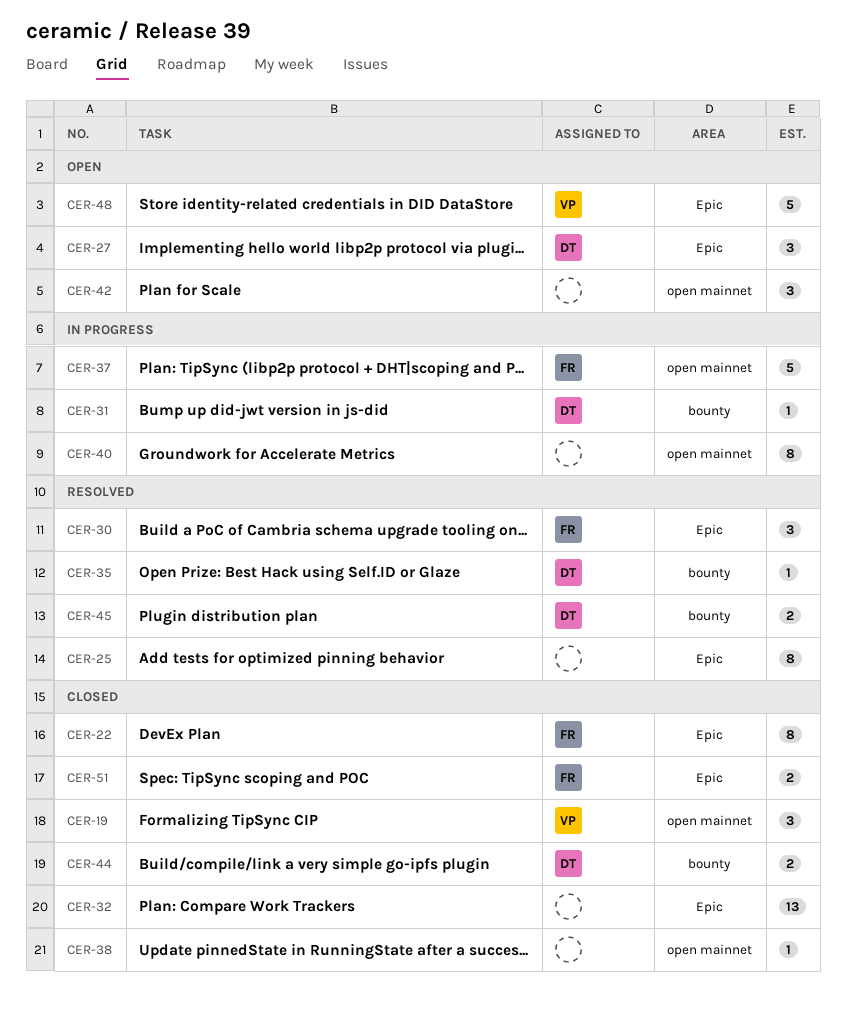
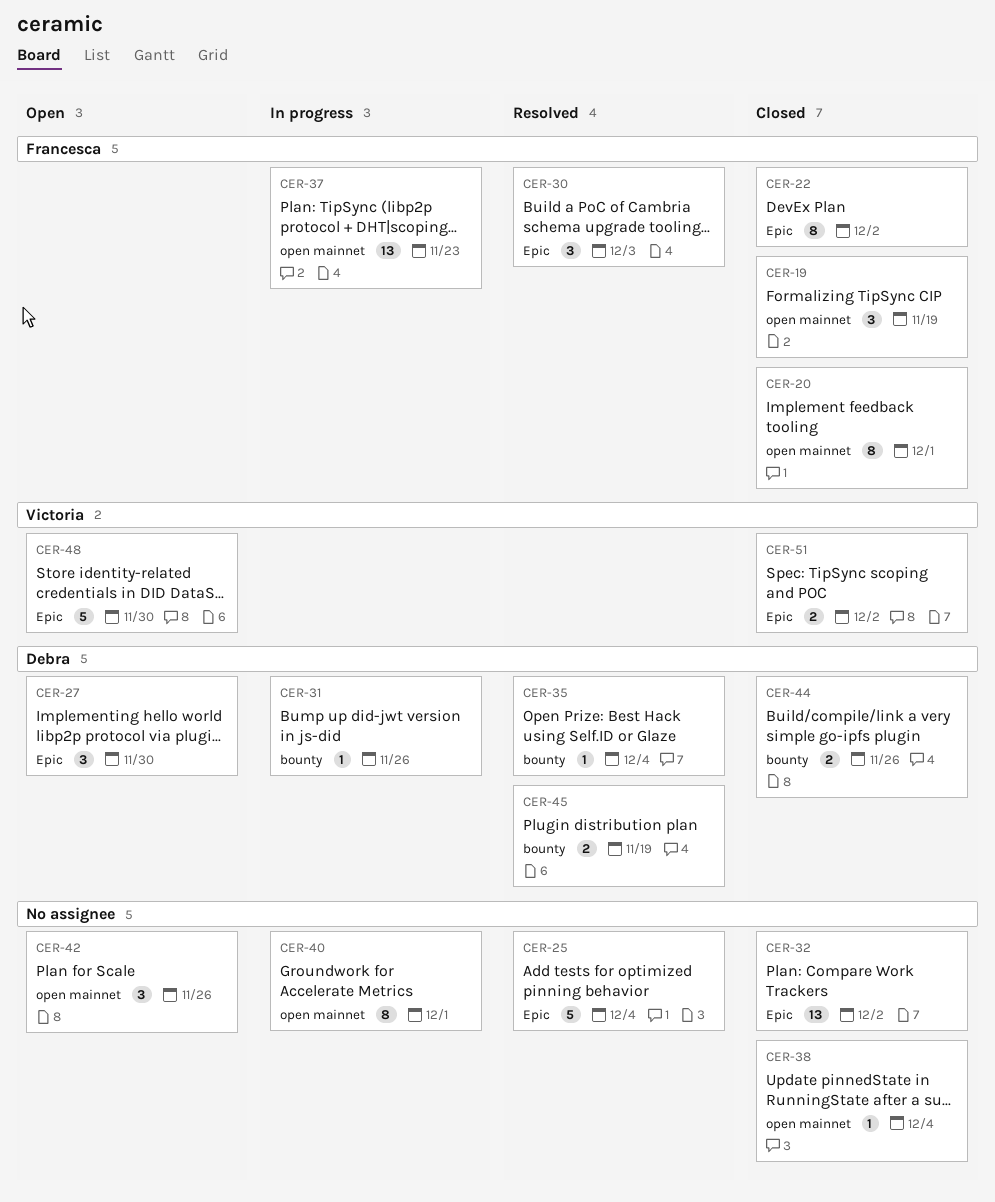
CER-19, owner: Victoria -> Francesca
CER-20: none -> present
CER-25, estimate: 8 -> 5
CER-37, estimate: 5 -> 13
CER-51, owner: Francesca -> Victoria

